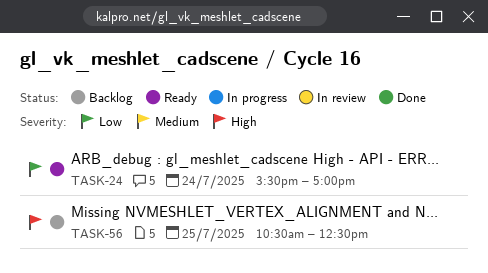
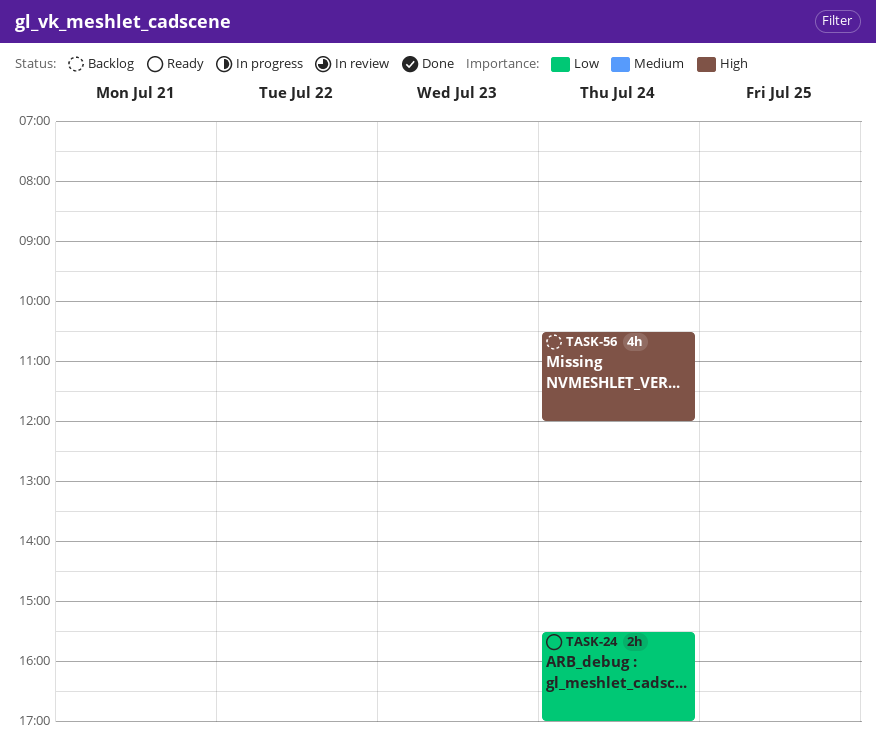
TASK-56, day: Jul 25 -> Jul 24
TASK-56, ends: 12:30 -> 12:00

